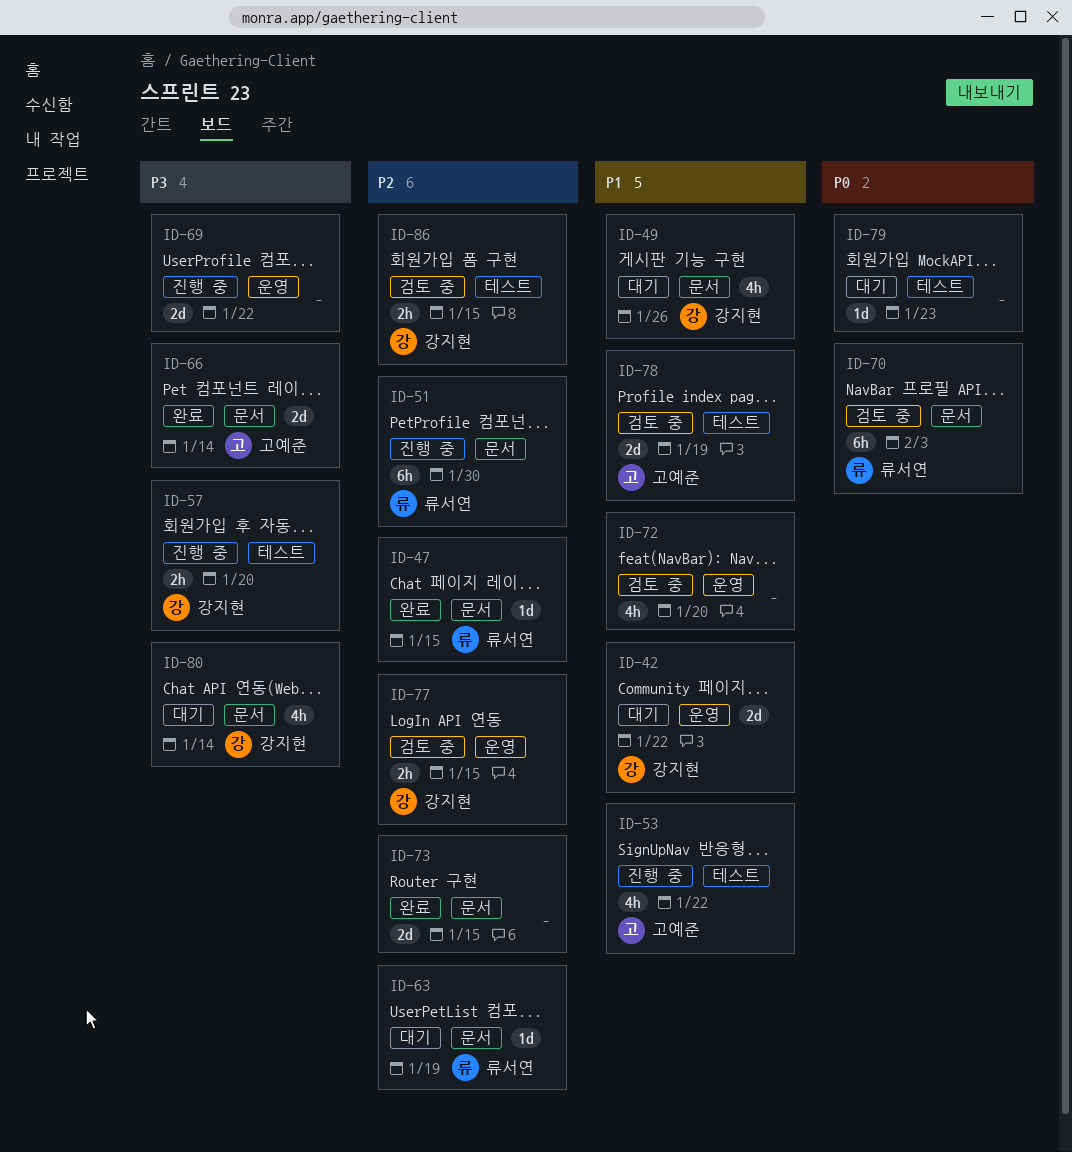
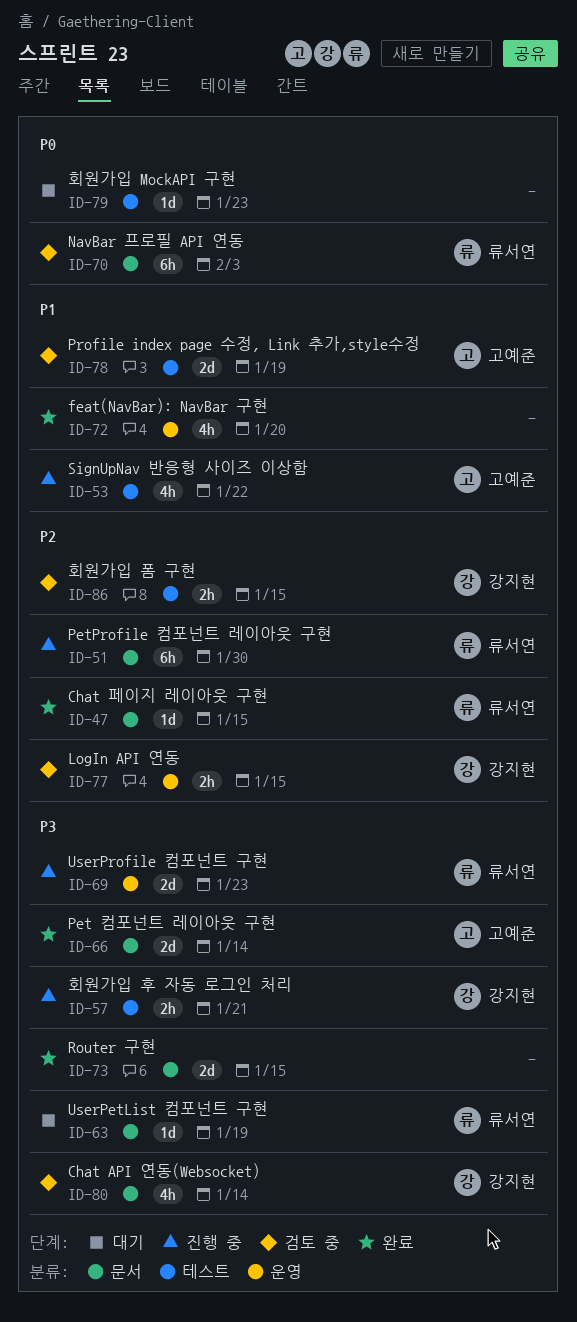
ID-42: present -> none
ID-49: present -> none
ID-57, due: Jan 20 -> Jan 21
ID-63, priority: P2 -> P3
ID-69, owner: none -> 류서연
ID-69, due: Jan 22 -> Jan 23
ID-72, status: 검토 중 -> 완료
ID-73, priority: P2 -> P3
ID-80, status: 대기 -> 검토 중

